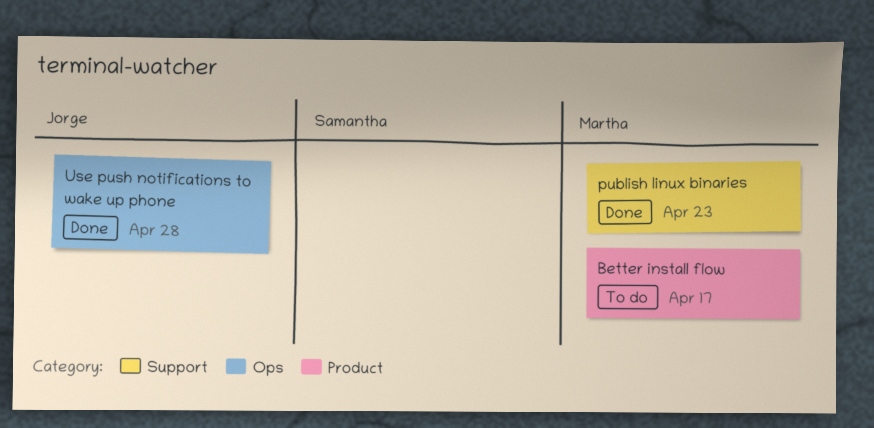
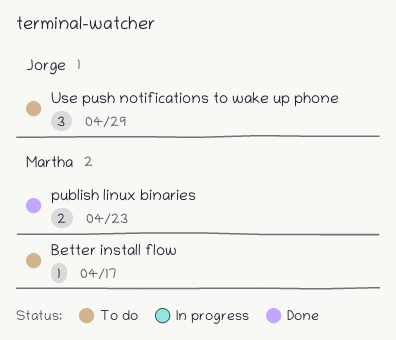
Use push notifications to wake up phone, status: Done -> To do
Use push notifications to wake up phone, due: Apr 28 -> Apr 29

